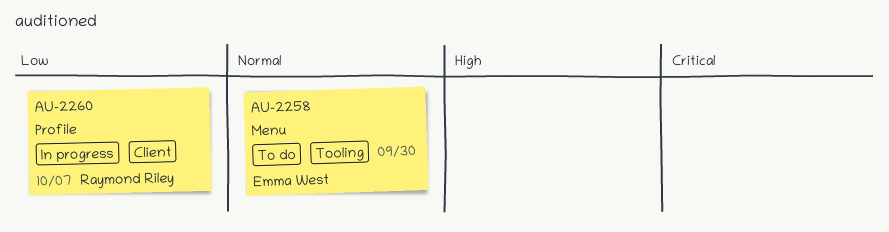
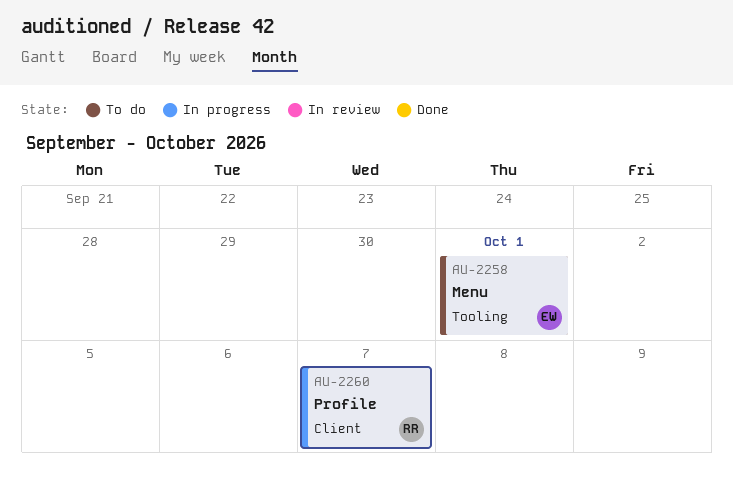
AU-2258, due: Sep 30 -> Oct 1

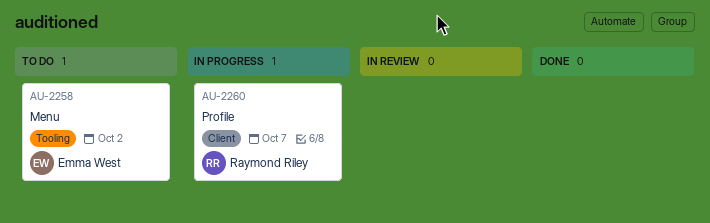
AU-2258, due: Oct 1 -> Oct 2

